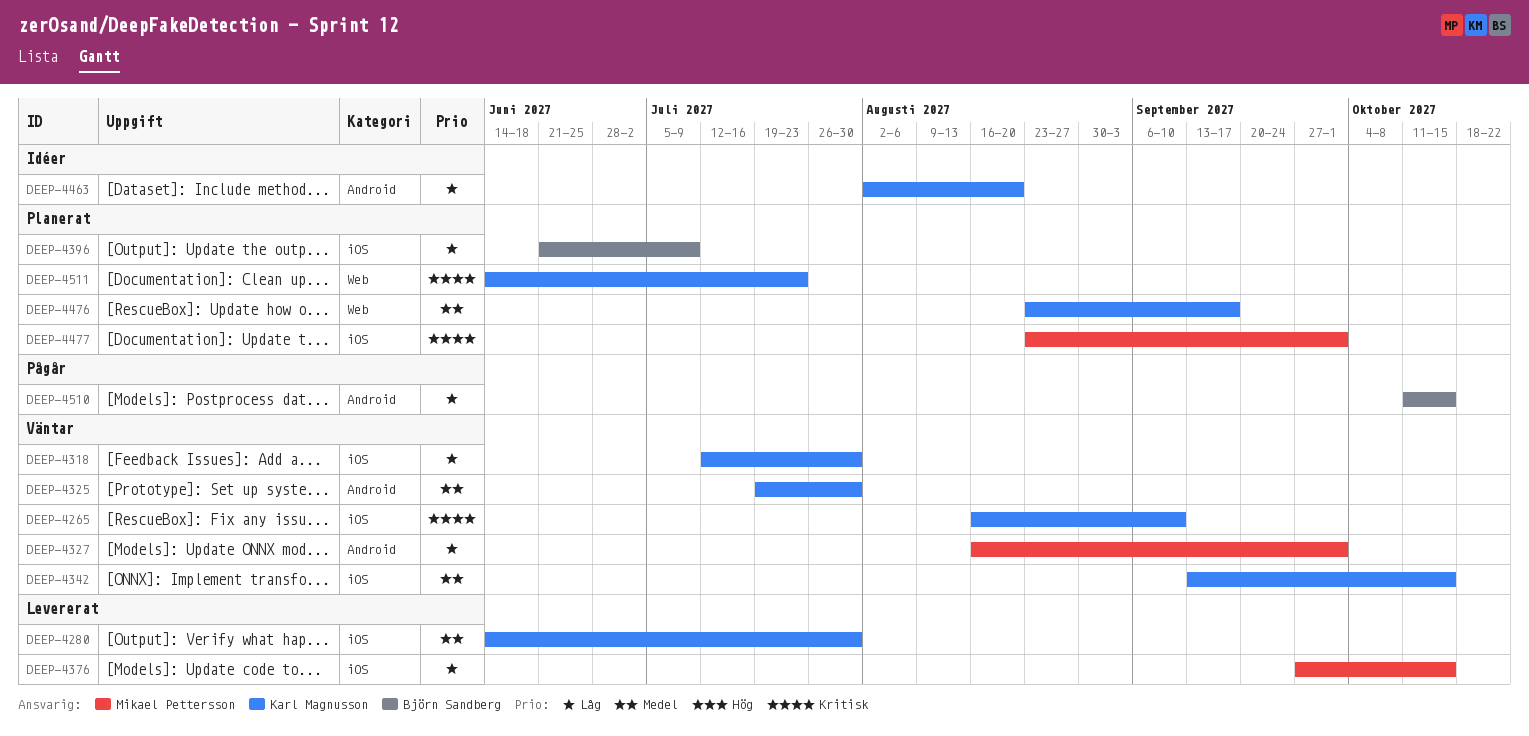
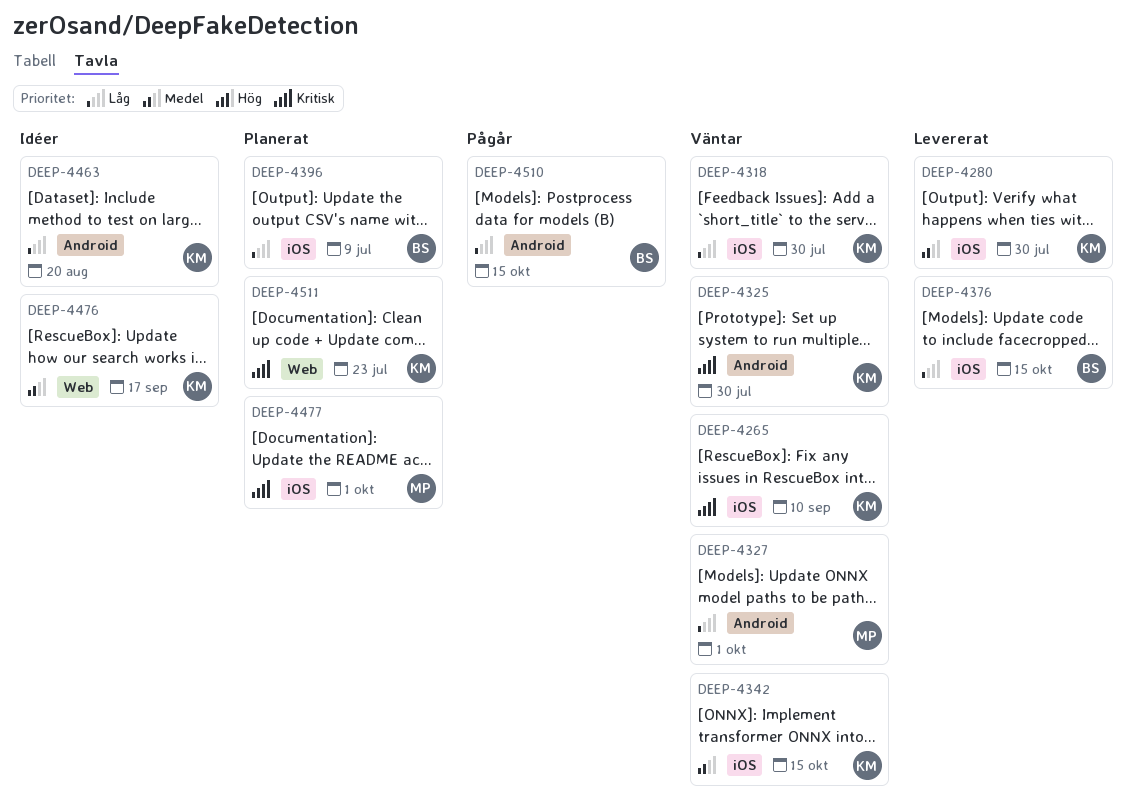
DEEP-4325, priority: Medel -> Kritisk
DEEP-4376, owner: Mikael Pettersson -> Björn Sandberg
DEEP-4476, status: Planerat -> Idéer

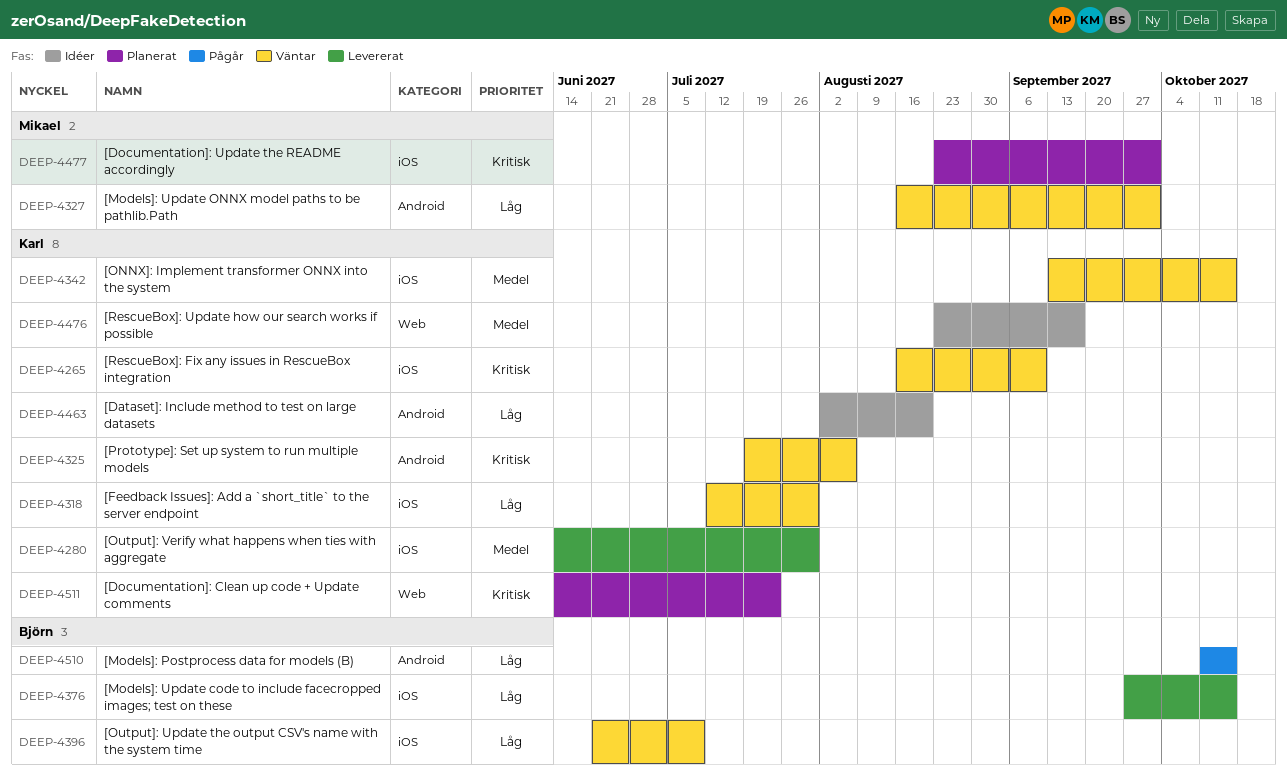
DEEP-4325, due: Jul 30 -> Aug 6
DEEP-4396, status: Planerat -> Väntar

